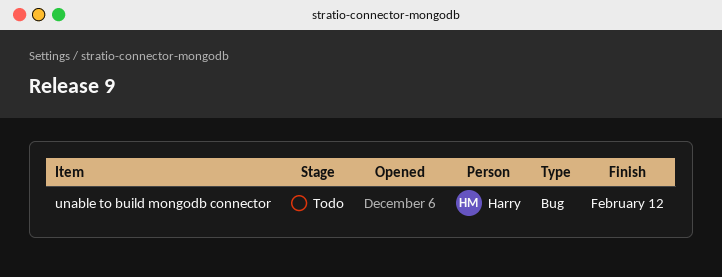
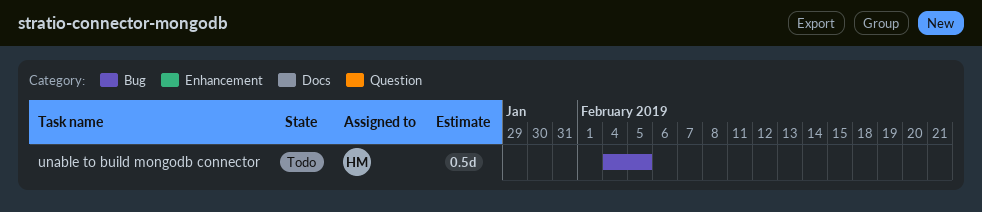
unable to build mongodb connector, due: Feb 12 -> Feb 5

